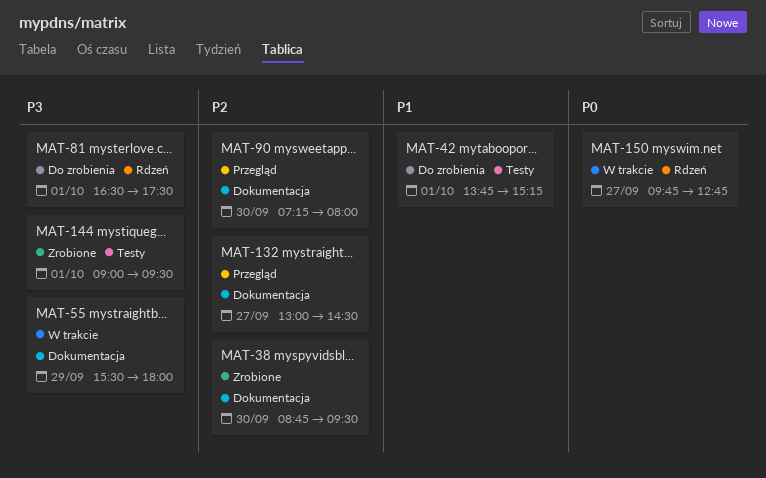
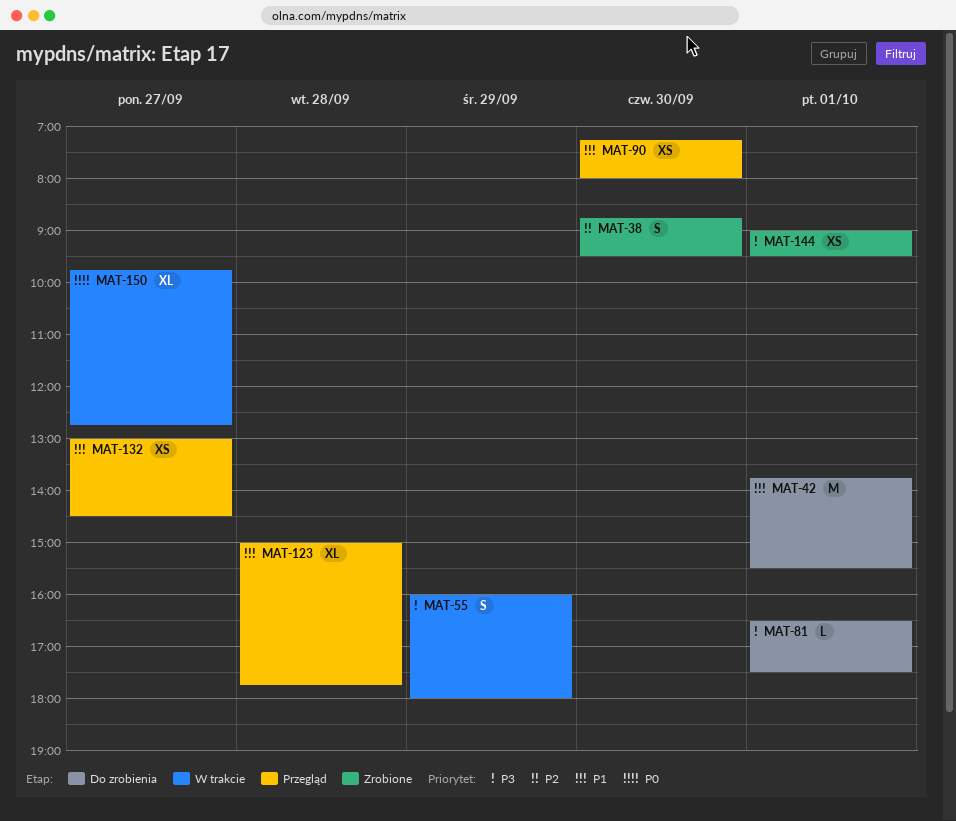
MAT-42, ends: 15:15 -> 15:30
MAT-55, begins: 15:30 -> 16:00
MAT-90, priority: P2 -> P1
MAT-123: none -> present
MAT-132, priority: P2 -> P1

